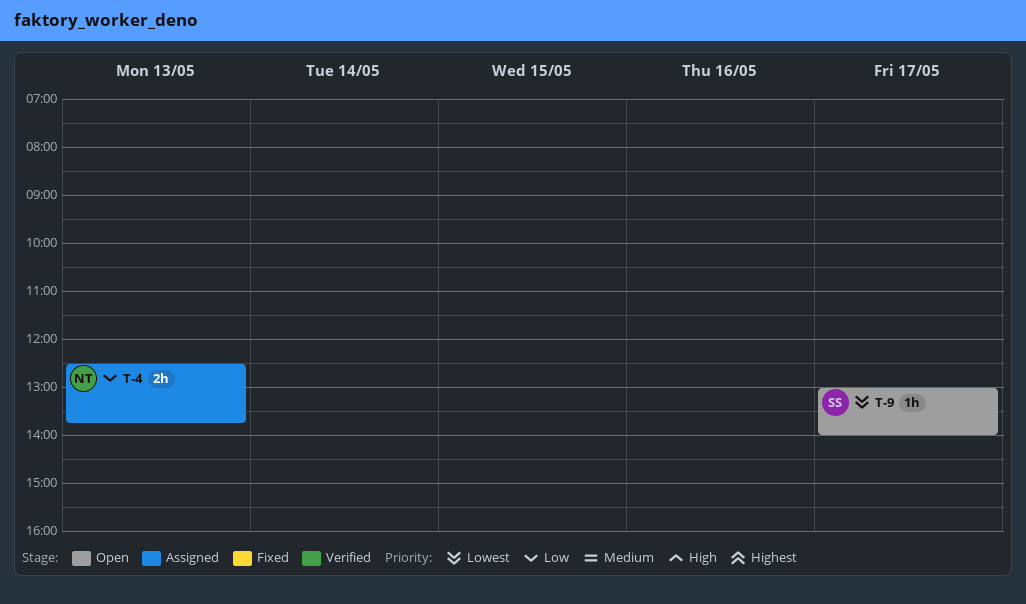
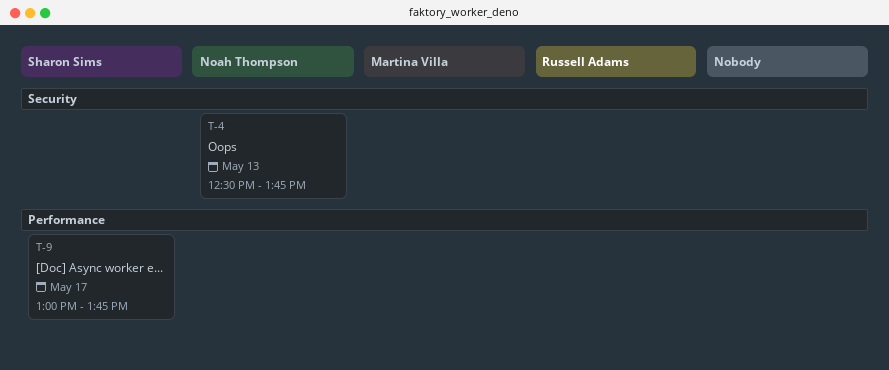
T-9, ends: 14:00 -> 13:45

